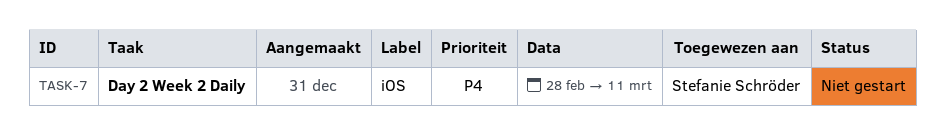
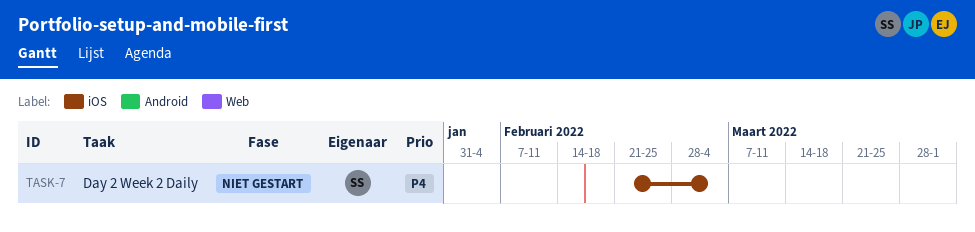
TASK-7, start: Feb 28 -> Feb 21
TASK-7, due: Mar 11 -> Mar 4

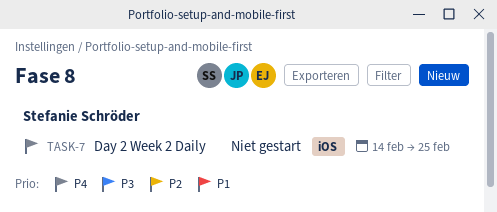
TASK-7, start: Feb 21 -> Feb 14
TASK-7, due: Mar 4 -> Feb 25

